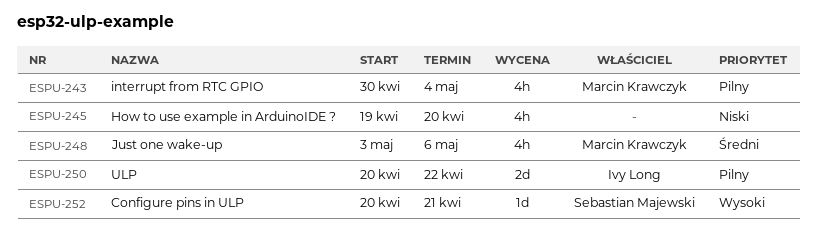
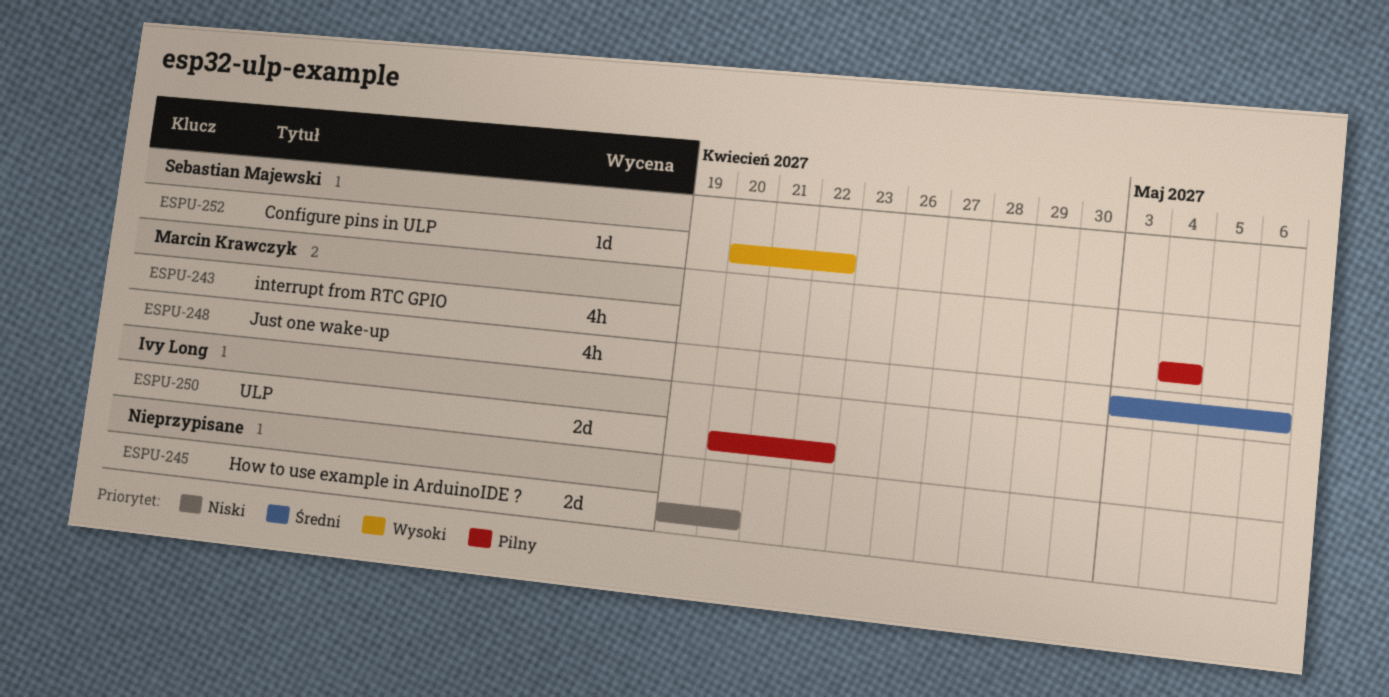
ESPU-243, start: Apr 30 -> May 4
ESPU-245, estimate: 4h -> 2d
ESPU-252, due: Apr 21 -> Apr 22

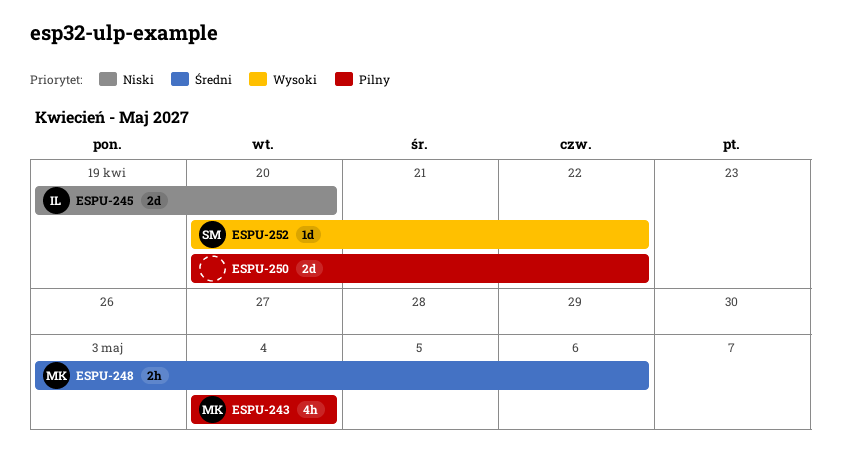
ESPU-245, owner: none -> Ivy Long
ESPU-248, estimate: 4h -> 2h
ESPU-250, owner: Ivy Long -> none

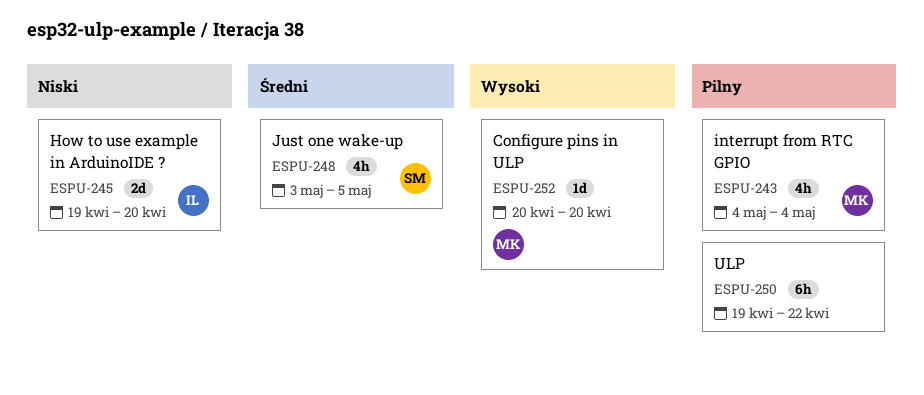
ESPU-248, owner: MK -> SM
ESPU-248, estimate: 2h -> 4h
ESPU-248, due: May 6 -> May 5
ESPU-250, estimate: 2d -> 6h
ESPU-250, start: Apr 20 -> Apr 19
ESPU-252, owner: SM -> MK
ESPU-252, due: Apr 22 -> Apr 20

